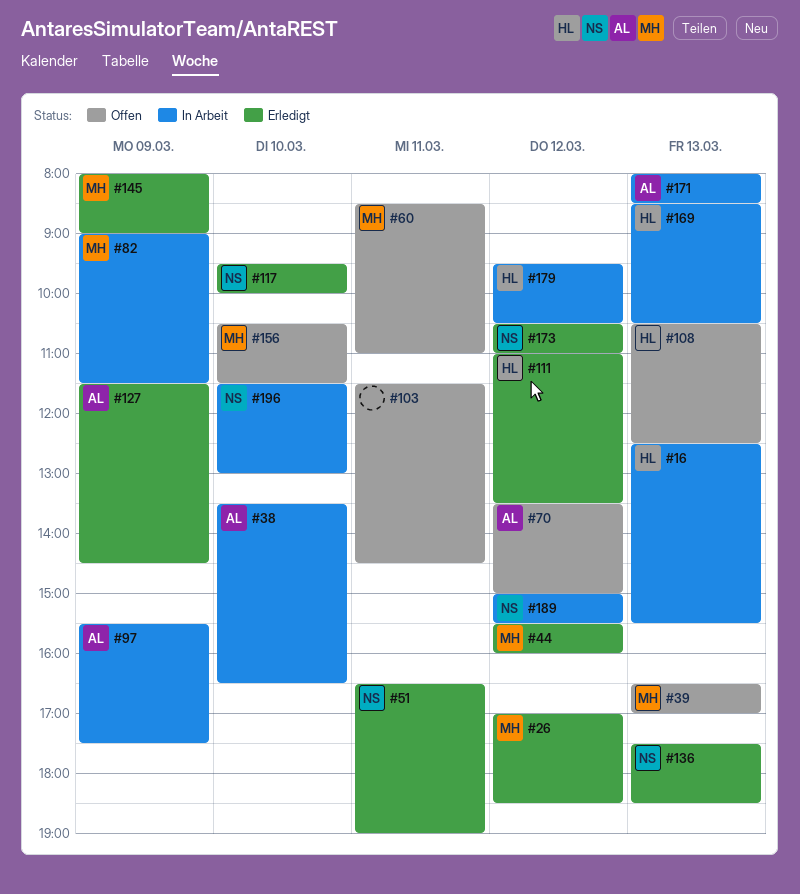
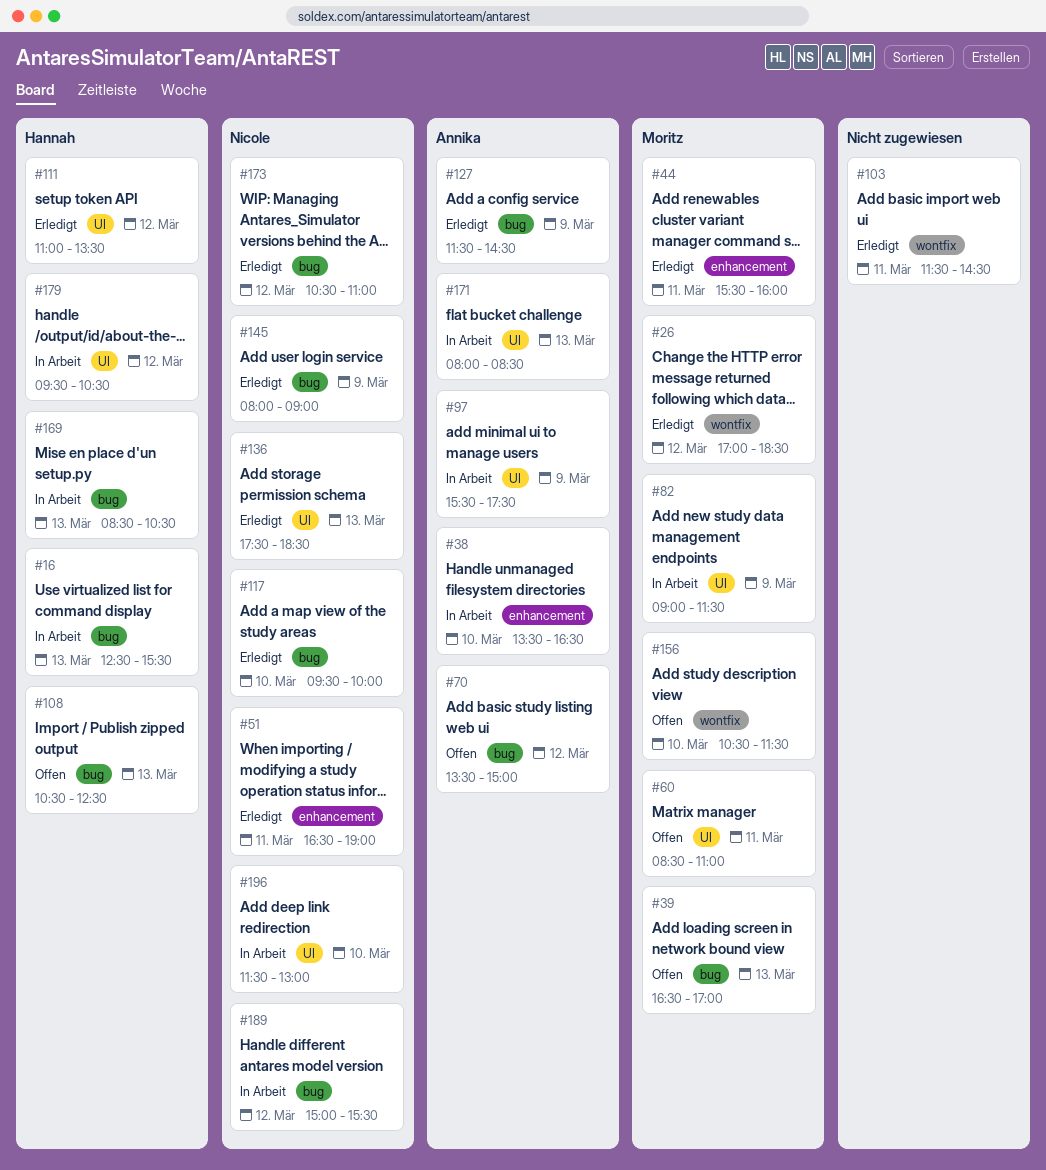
#44, day: Mar 12 -> Mar 11
#103, status: Offen -> Erledigt
#145, owner: Moritz -> Nicole

